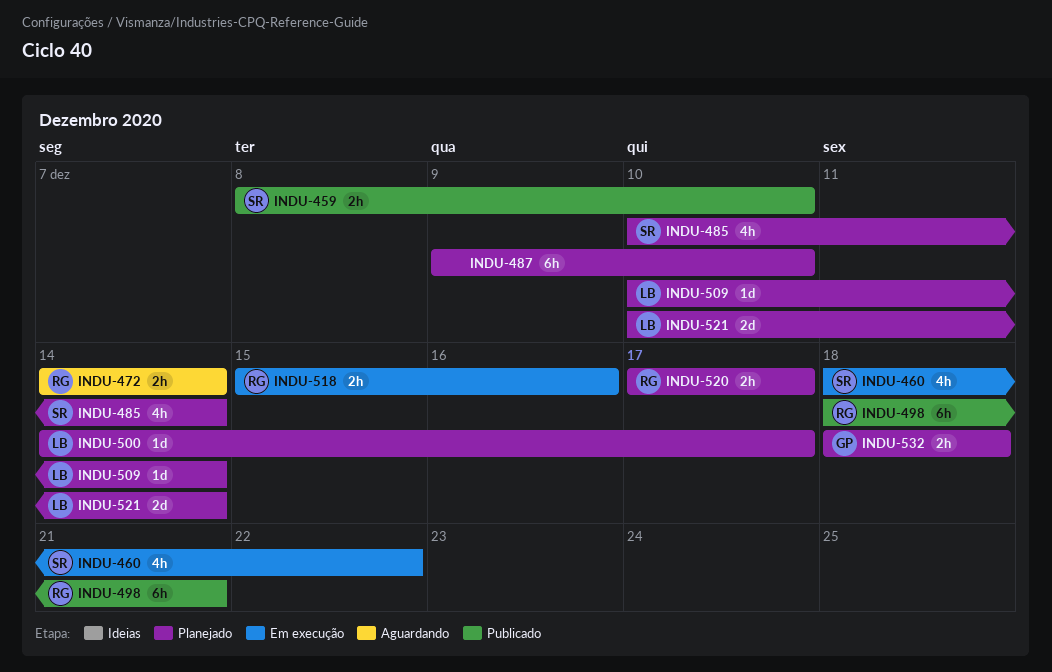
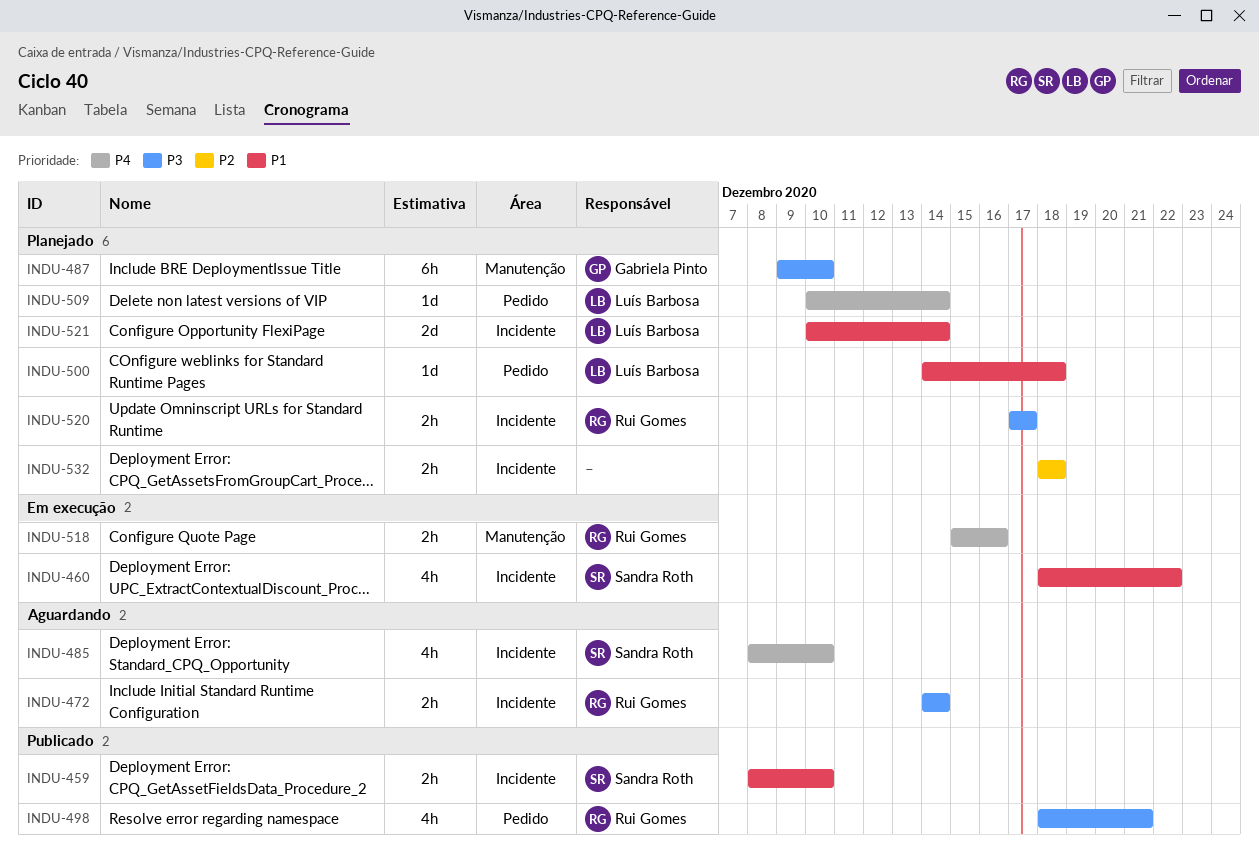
INDU-485, status: Planejado -> Aguardando
INDU-485, start: Dec 10 -> Dec 8
INDU-485, due: Dec 14 -> Dec 10
INDU-487, owner: none -> Gabriela Pinto
INDU-498, estimate: 6h -> 4h
INDU-500, due: Dec 17 -> Dec 18
INDU-532, owner: Gabriela Pinto -> none

